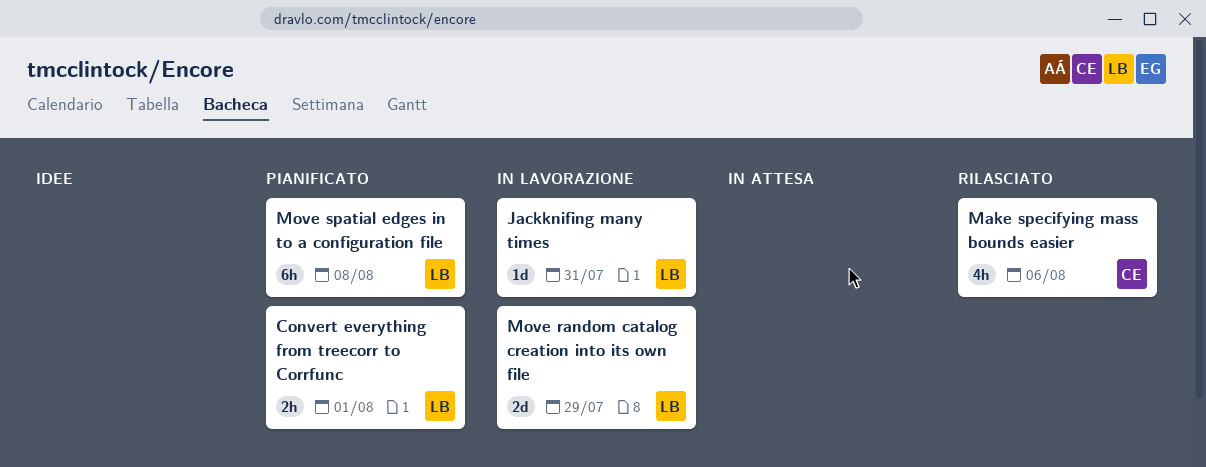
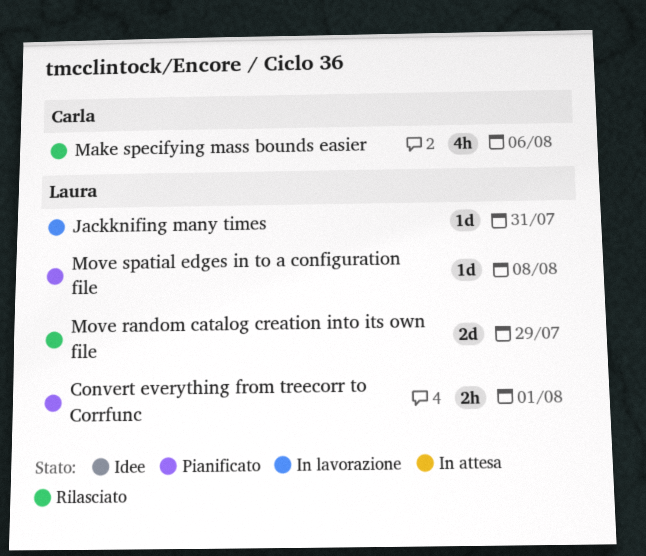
Move random catalog creation into its own file, status: In lavorazione -> Rilasciato
Move spatial edges in to a configuration file, estimate: 6h -> 1d

